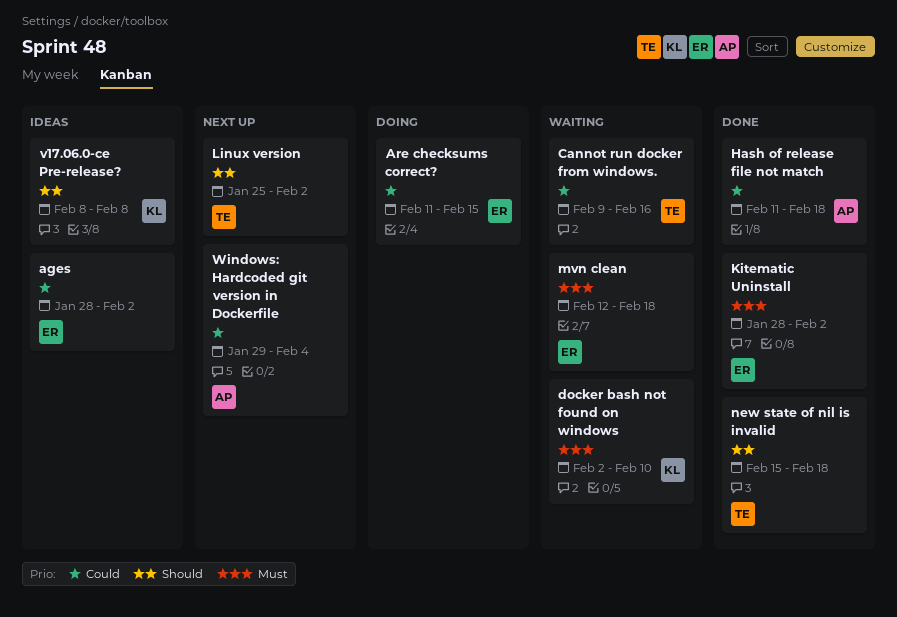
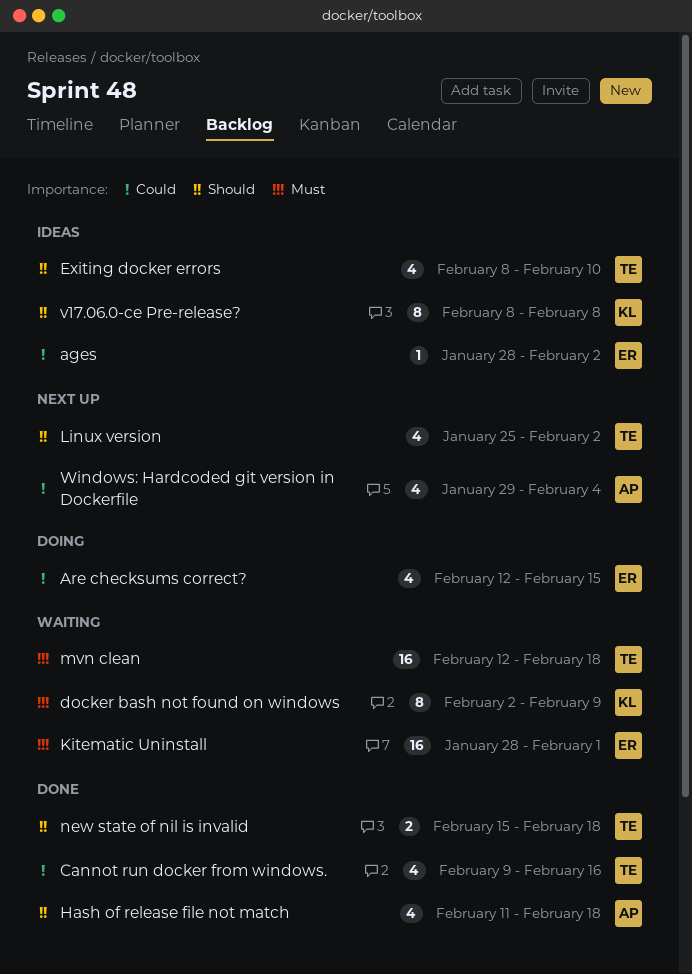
Are checksums correct?, start: Feb 11 -> Feb 12
Cannot run docker from windows., status: Waiting -> Done
docker bash not found on windows, due: Feb 10 -> Feb 9
Exiting docker errors: none -> present
Hash of release file not match, priority: Could -> Should
Kitematic Uninstall, status: Done -> Waiting
Kitematic Uninstall, due: Feb 2 -> Feb 1
mvn clean, owner: ER -> TE

